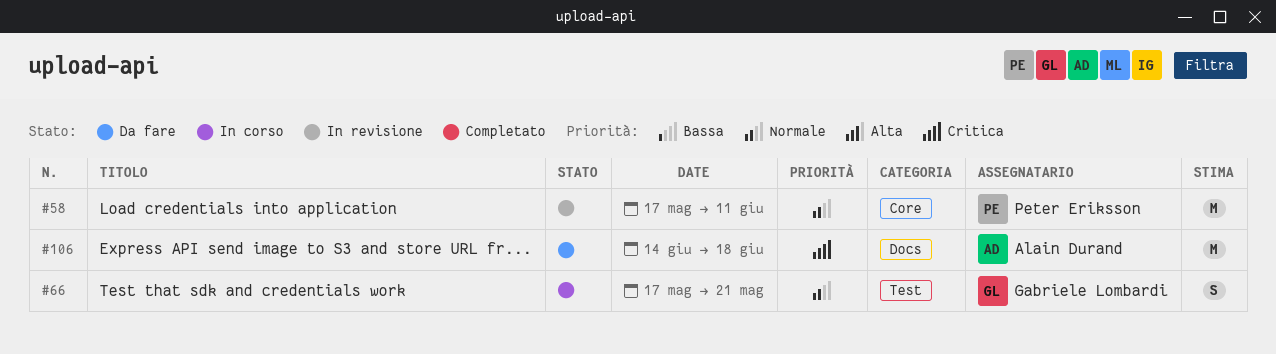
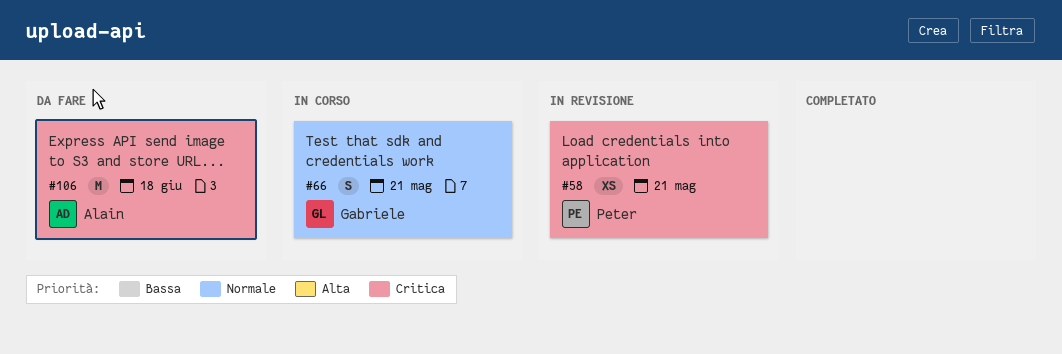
#58, priority: Normale -> Critica
#58, estimate: M -> XS
#58, due: Jun 11 -> May 21

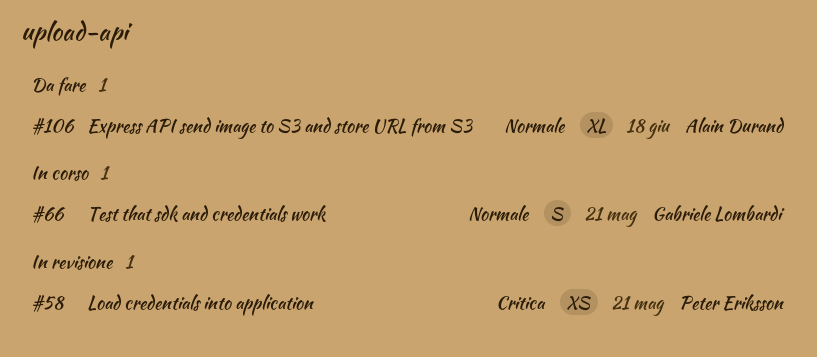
#106, priority: Critica -> Normale
#106, estimate: M -> XL

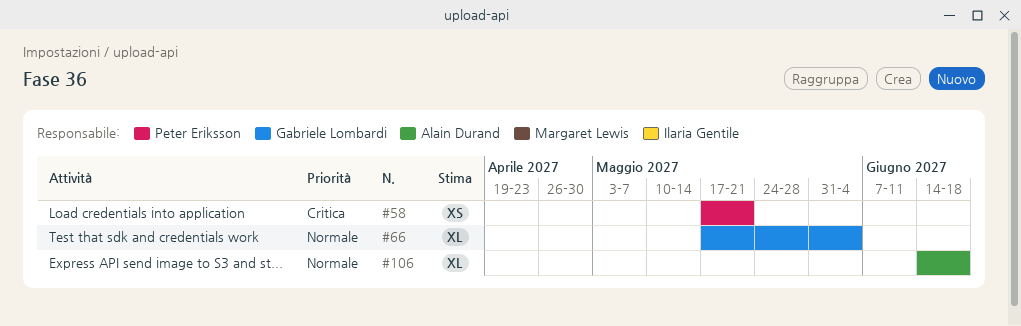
#66, estimate: S -> XL
#66, due: May 21 -> Jun 4

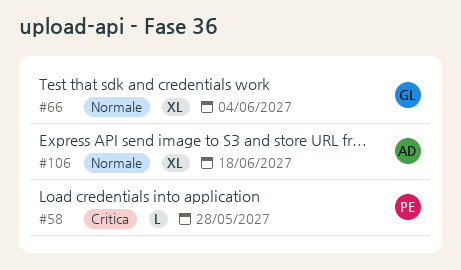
#58, estimate: XS -> L
#58, due: May 21 -> May 28

